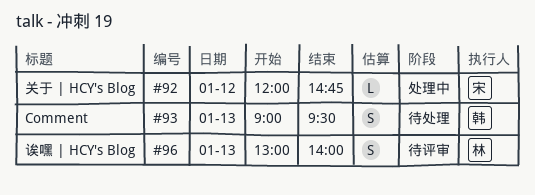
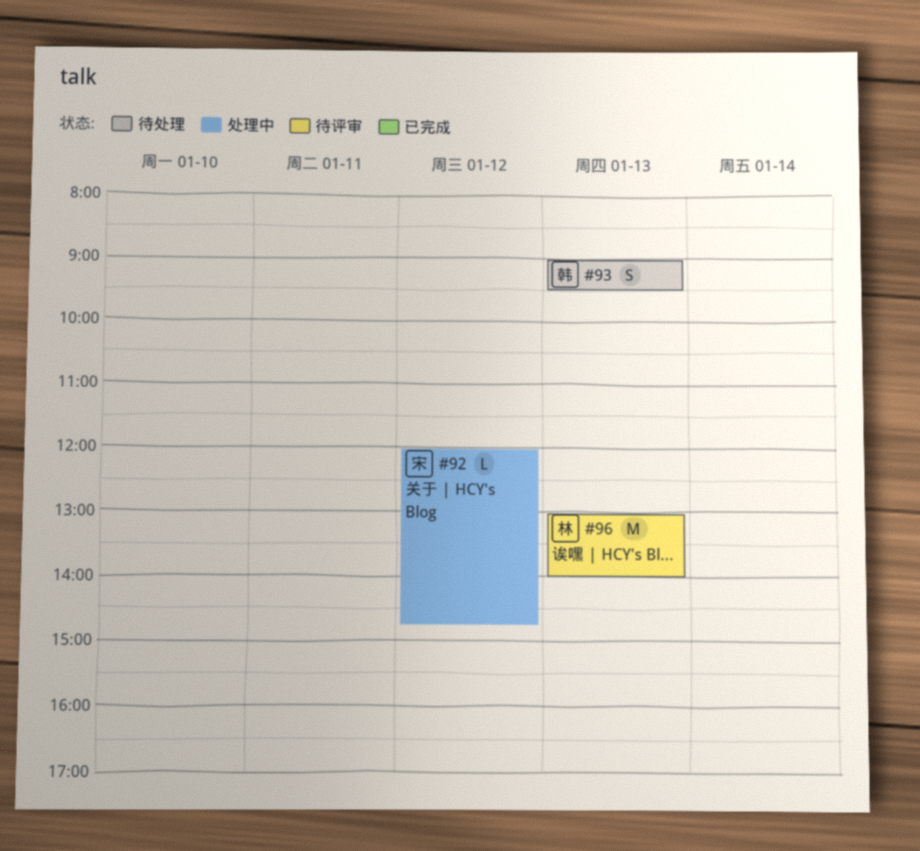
#96, estimate: S -> M

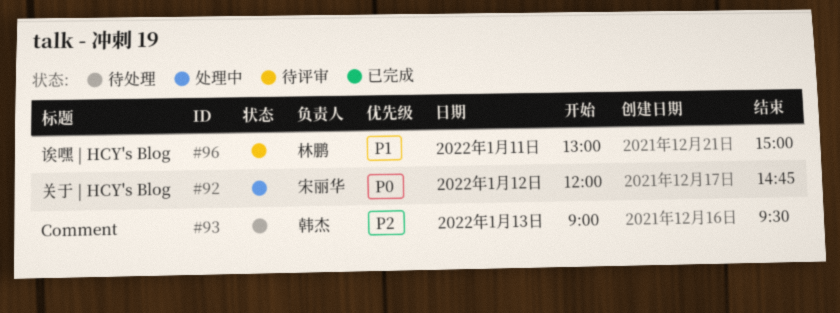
#96, day: Jan 13 -> Jan 11
#96, ends: 14:00 -> 15:00

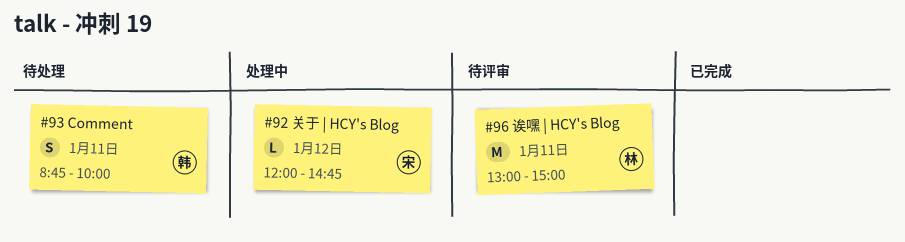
#93, day: Jan 13 -> Jan 11
#93, begins: 09:00 -> 08:45
#93, ends: 09:30 -> 10:00

